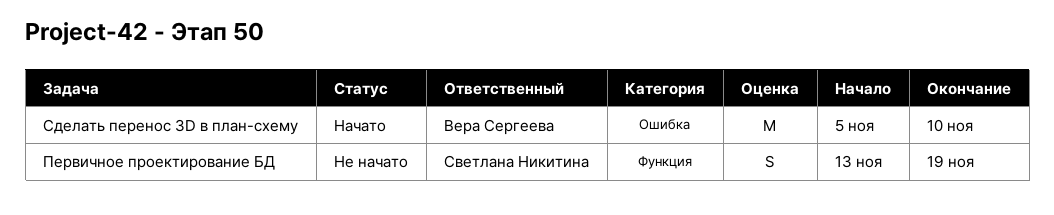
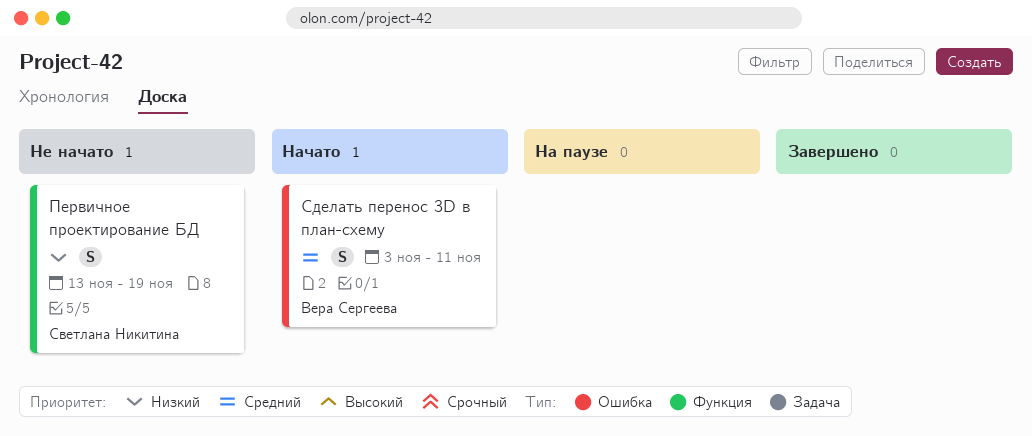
Сделать перенос 3D в план-схему, estimate: M -> S
Сделать перенос 3D в план-схему, start: Nov 5 -> Nov 3
Сделать перенос 3D в план-схему, due: Nov 10 -> Nov 11

